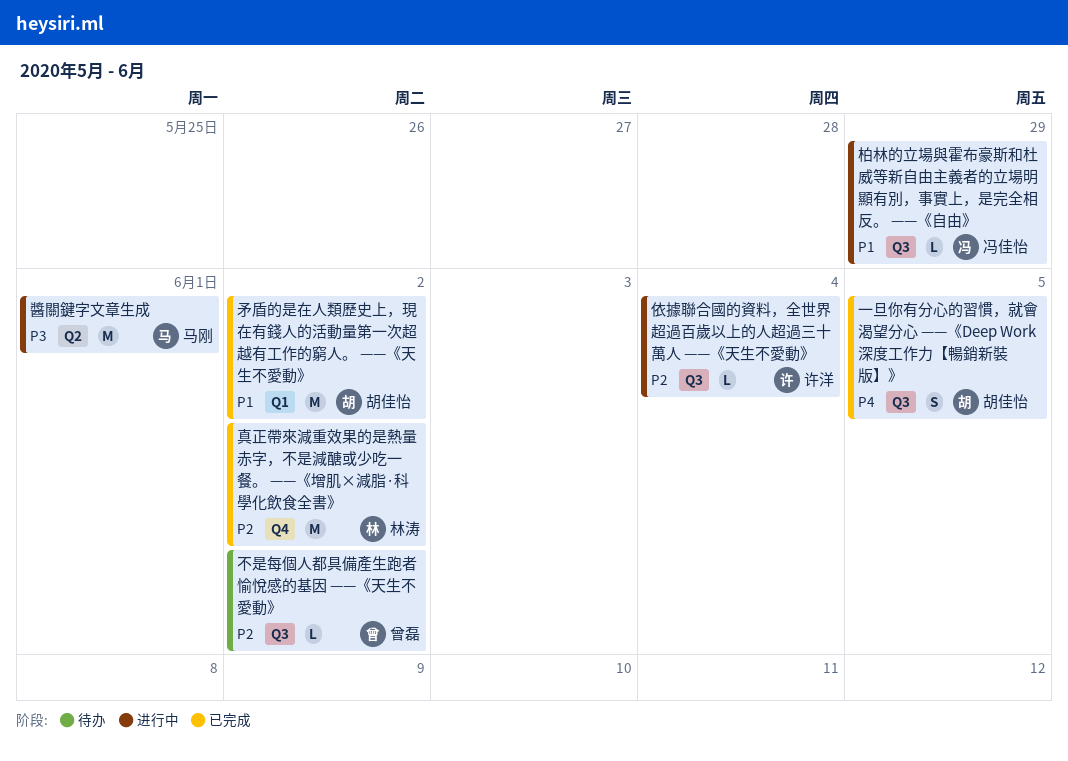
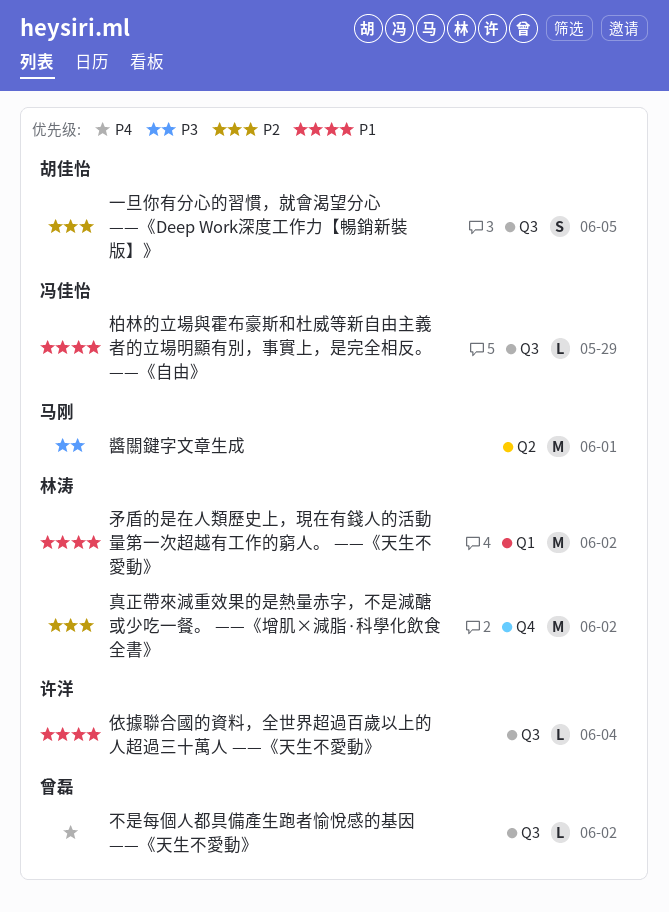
一旦你有分心的習慣，就會渴望分心 ——《Deep Work深度工作力【暢銷新裝版】》, priority: P4 -> P2
不是每個人都具備產生跑者愉悅感的基因 ——《天生不愛動》, priority: P2 -> P4
依據聯合國的資料，全世界超過百歲以上的人超過三十萬人 ——《天生不愛動》, priority: P2 -> P1
矛盾的是在人類歷史上，現在有錢人的活動量第一次超越有工作的窮人。 ——《天生不愛動》, owner: 胡佳怡 -> 林涛

